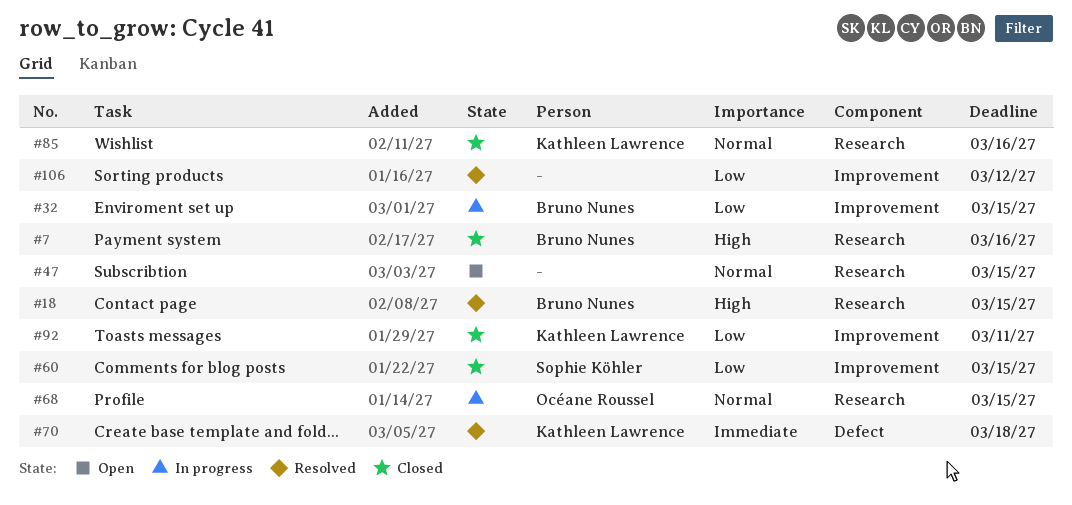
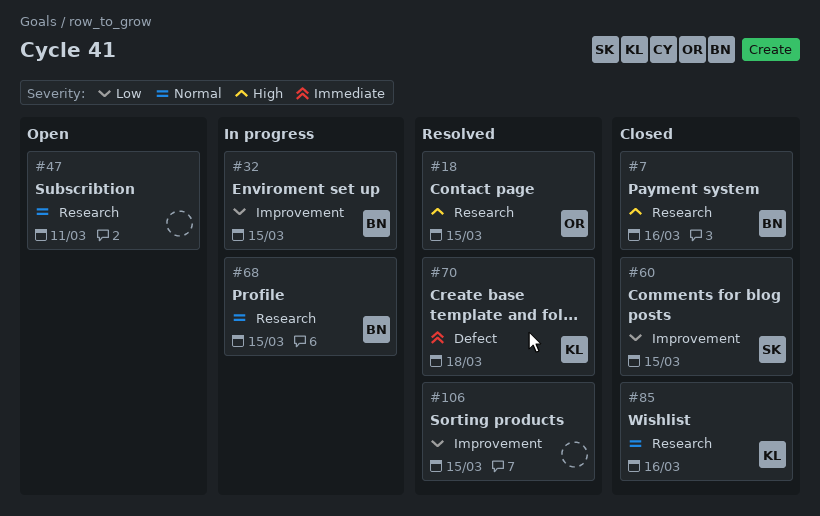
#18, owner: Bruno Nunes -> Océane Roussel
#47, due: Mar 15 -> Mar 11
#68, owner: Océane Roussel -> Bruno Nunes
#92: present -> none
#106, due: Mar 12 -> Mar 15

